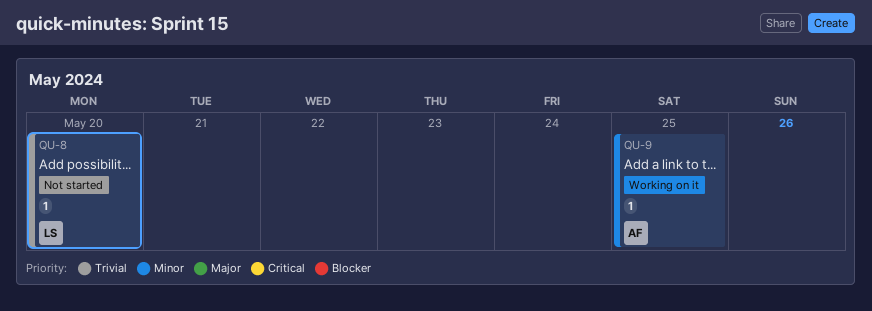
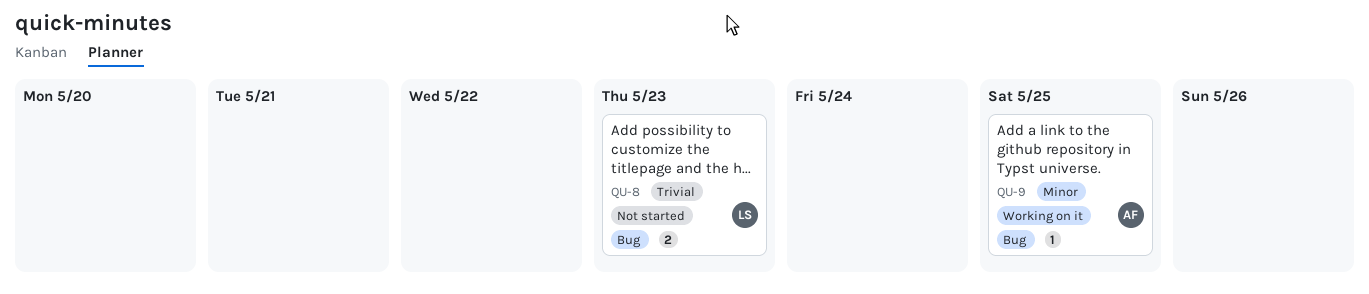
QU-8, estimate: 1 -> 2
QU-8, due: May 20 -> May 23

